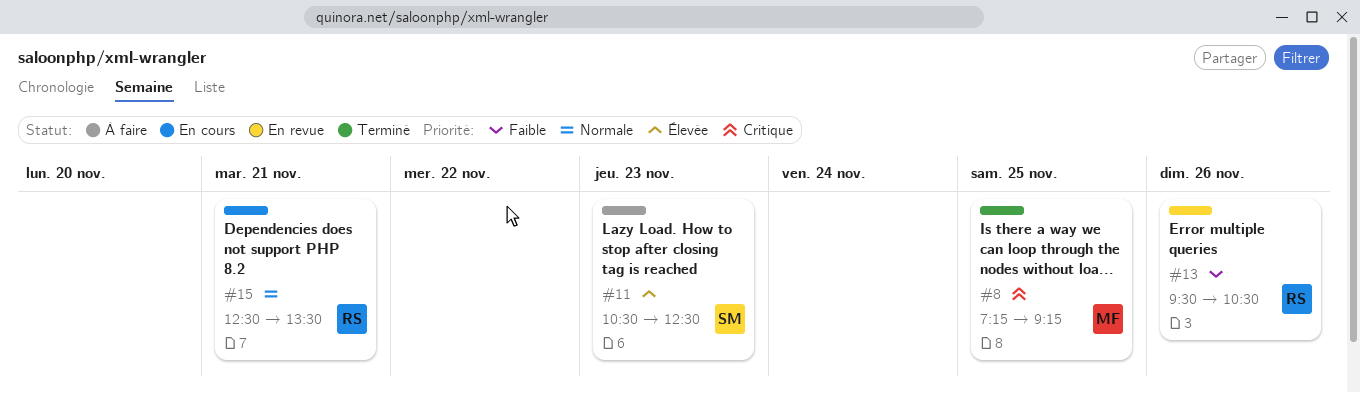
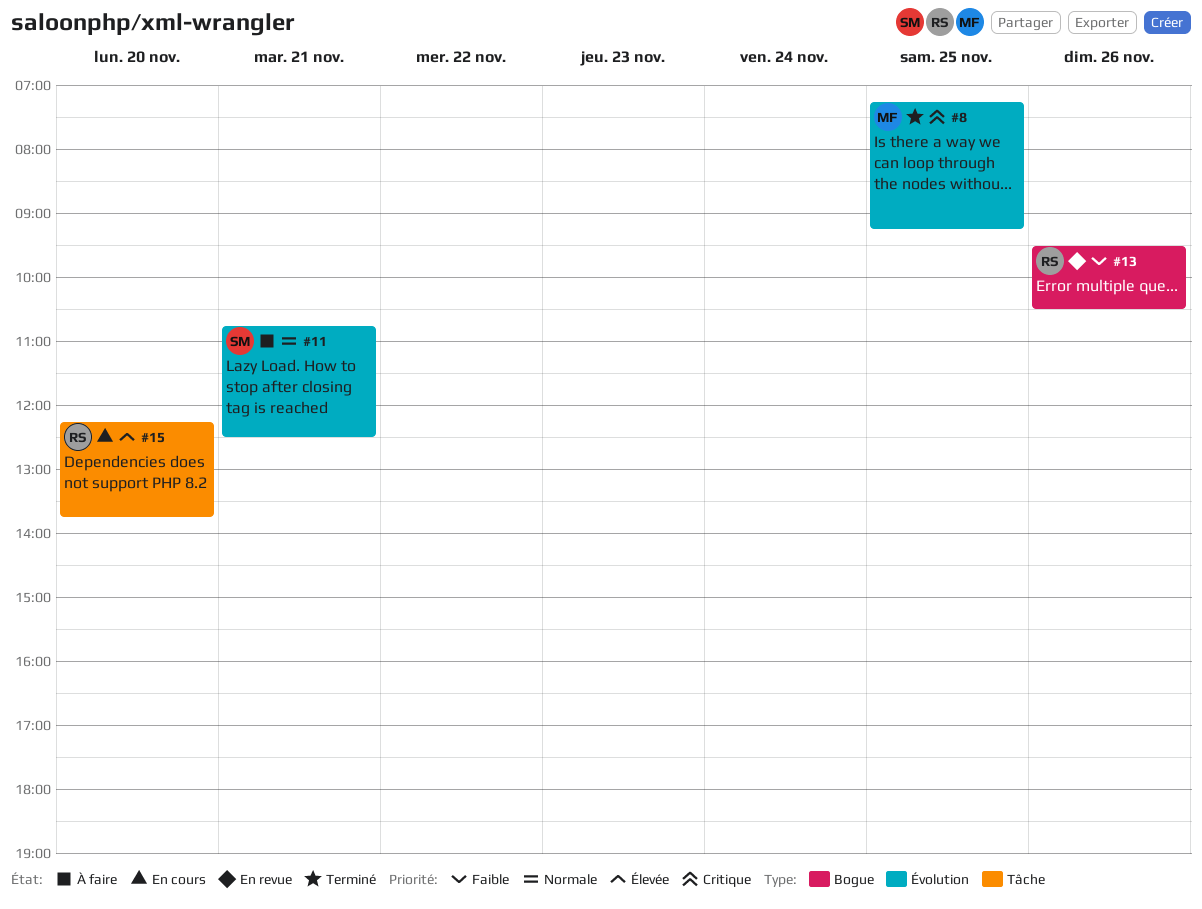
#11, priority: Élevée -> Normale
#11, day: Nov 23 -> Nov 21
#11, begins: 10:30 -> 10:45
#15, priority: Normale -> Élevée
#15, day: Nov 21 -> Nov 20
#15, begins: 12:30 -> 12:15
#15, ends: 13:30 -> 13:45

